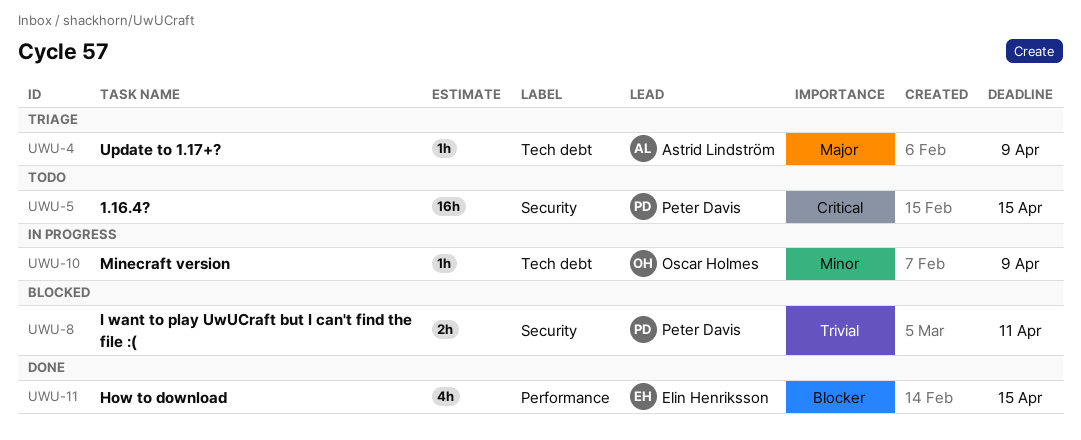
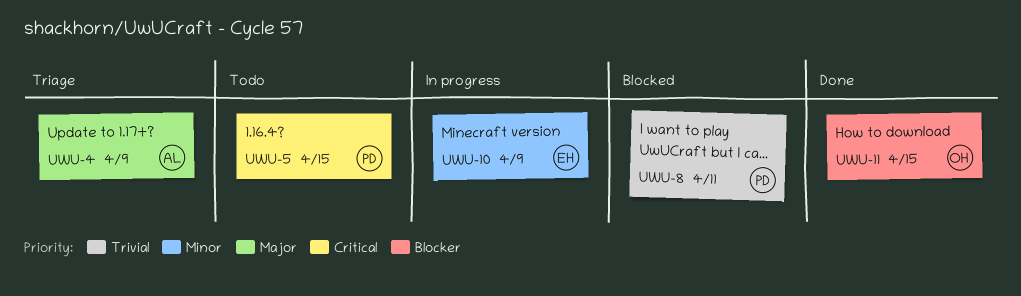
UWU-10, owner: Oscar Holmes -> Elin Henriksson
UWU-11, owner: Elin Henriksson -> Oscar Holmes

